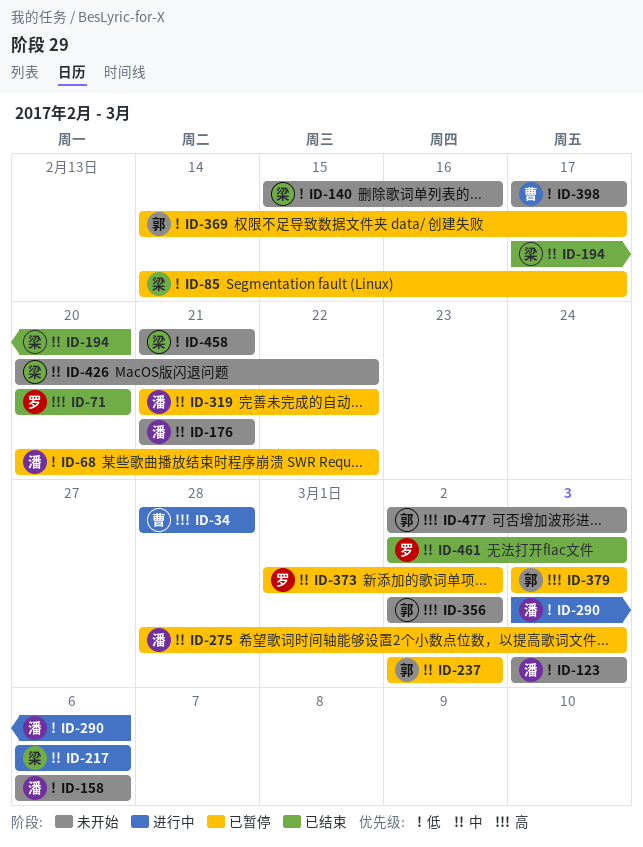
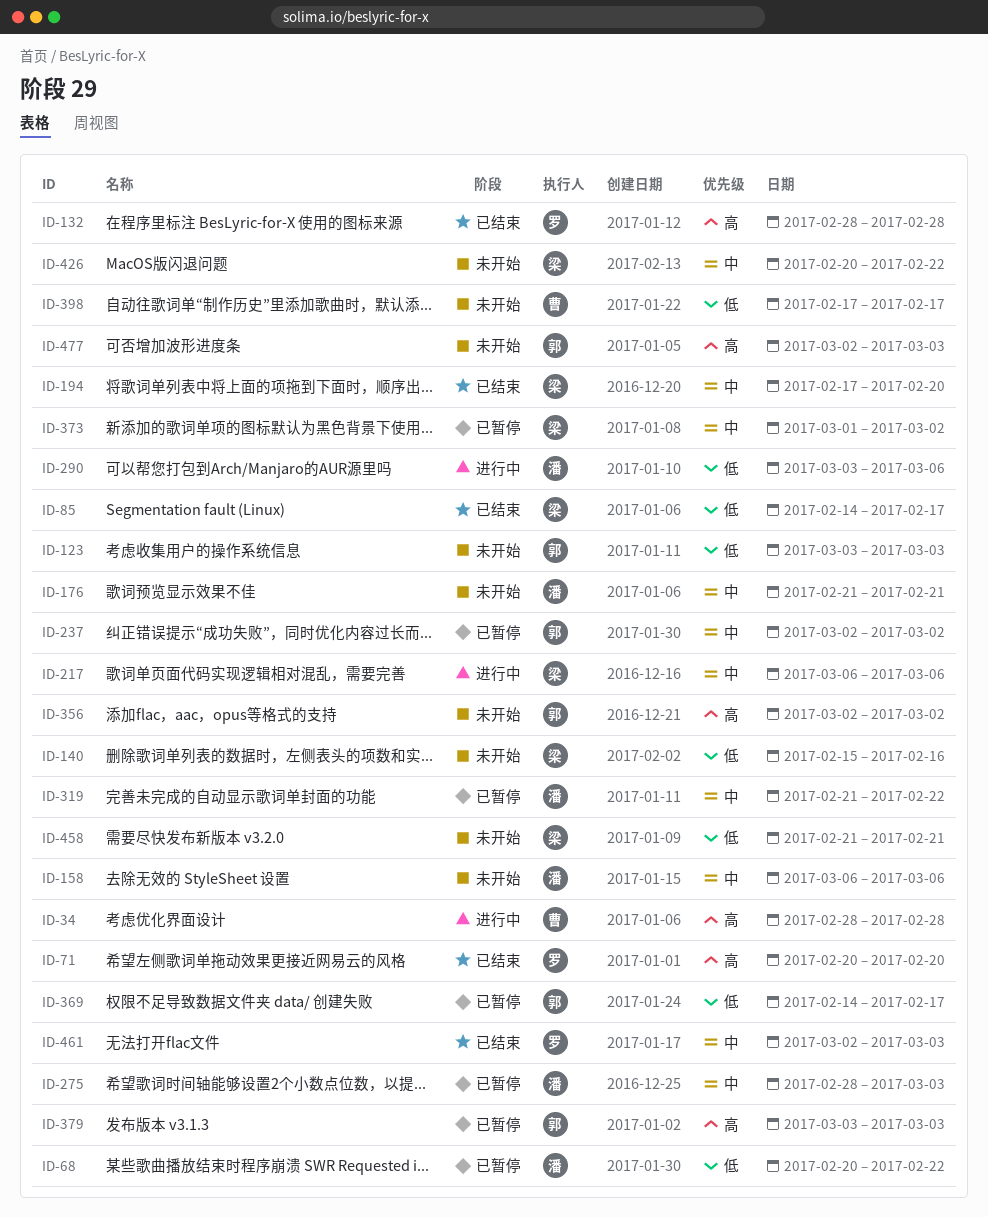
ID-85, status: 已暂停 -> 已结束
ID-123, owner: 潘 -> 郭
ID-132: none -> present
ID-158, priority: 低 -> 中
ID-373, owner: 罗 -> 梁

